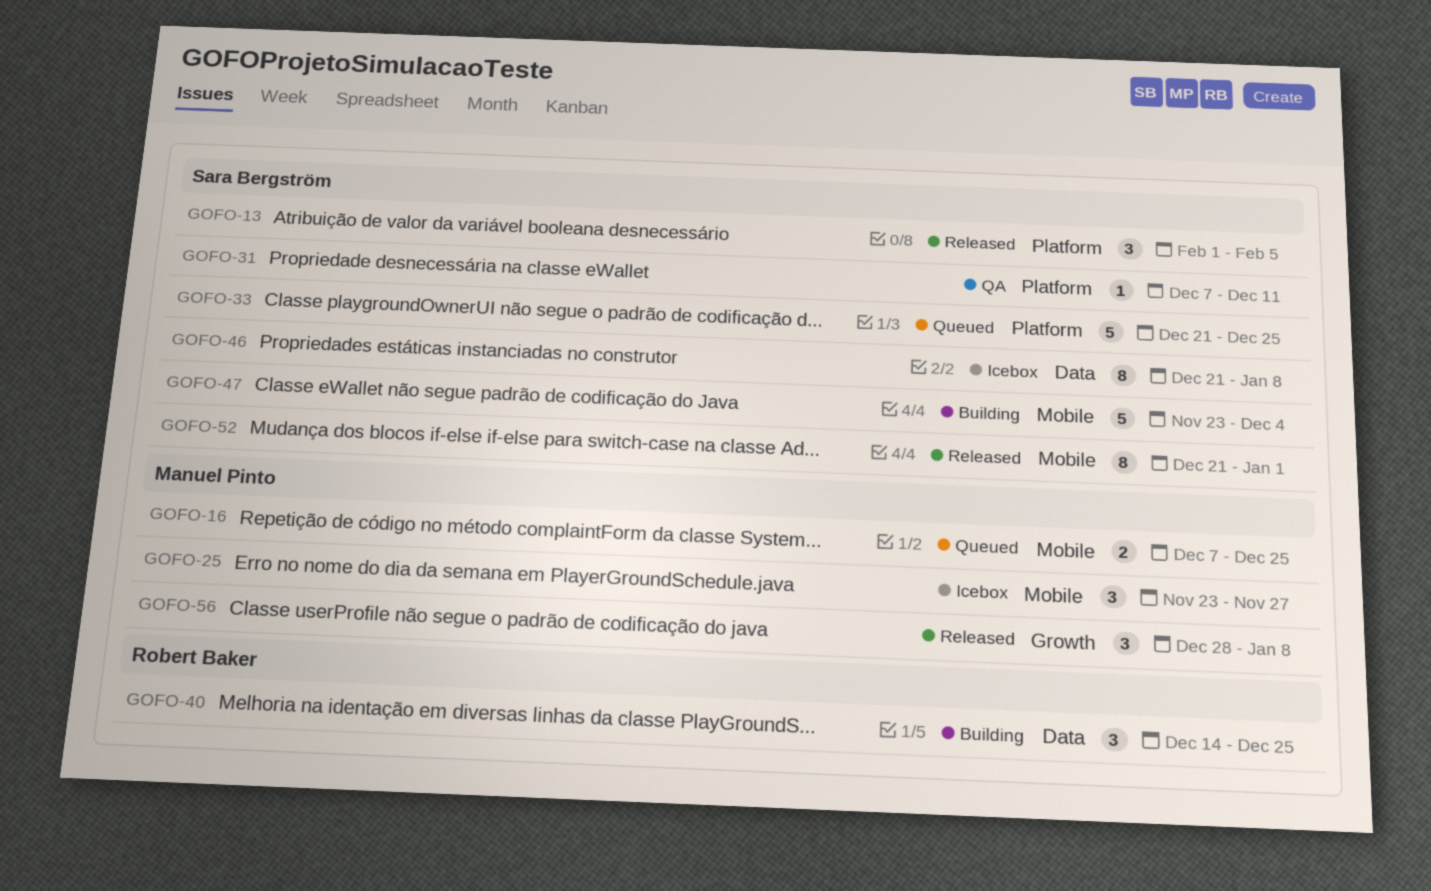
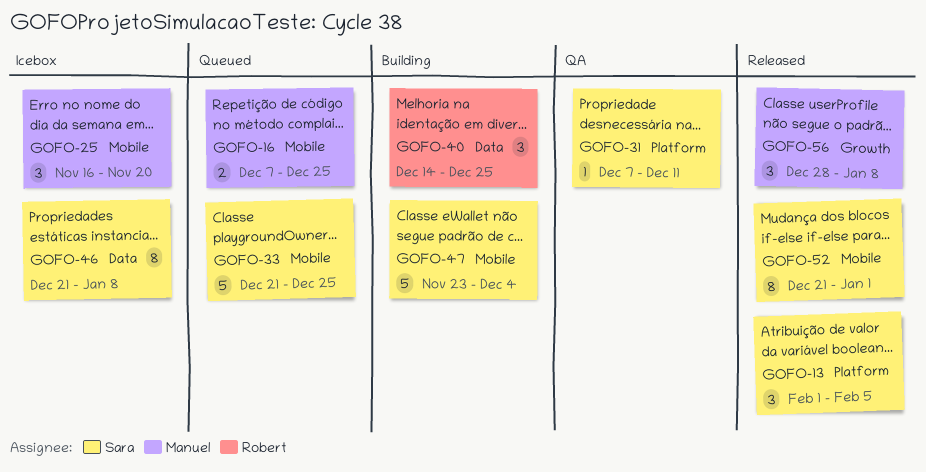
GOFO-25, start: Nov 23 -> Nov 16
GOFO-25, due: Nov 27 -> Nov 20
GOFO-33, label: Platform -> Mobile

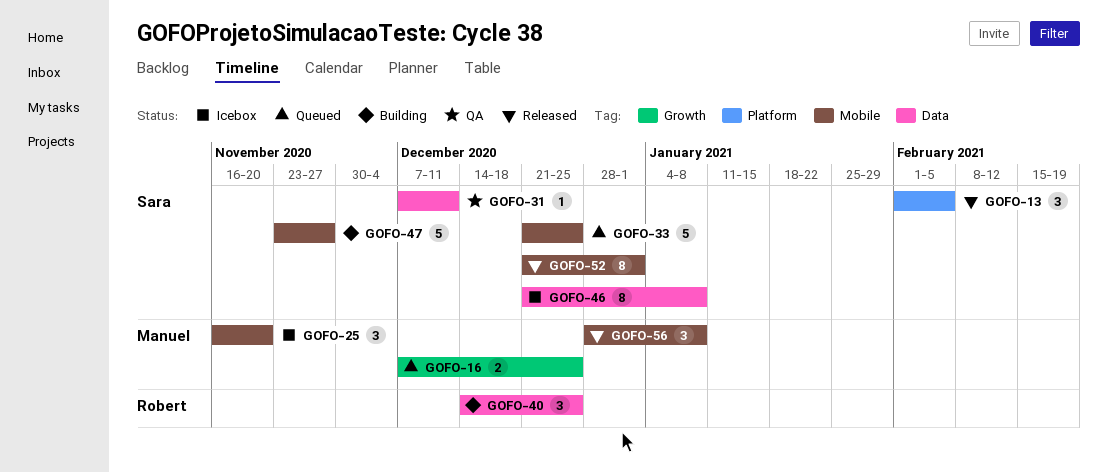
GOFO-16, label: Mobile -> Growth
GOFO-31, label: Platform -> Data
GOFO-47, due: Dec 4 -> Nov 27
GOFO-56, label: Growth -> Mobile

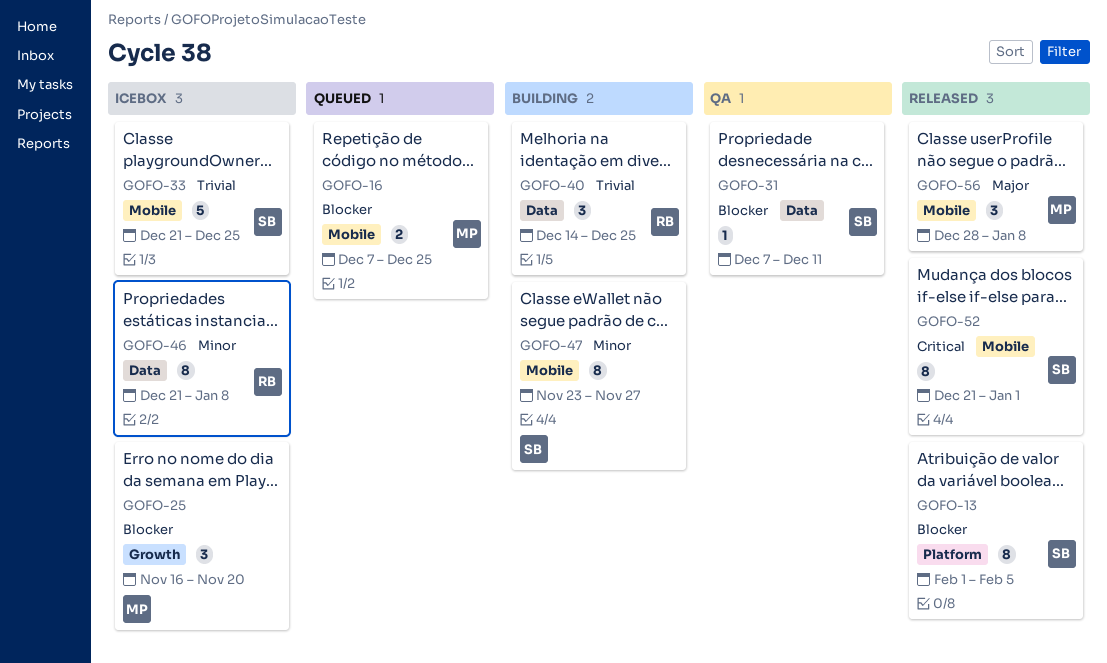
GOFO-13, estimate: 3 -> 8
GOFO-16, label: Growth -> Mobile
GOFO-25, label: Mobile -> Growth
GOFO-33, status: Queued -> Icebox
GOFO-46, owner: Sara -> Robert
GOFO-47, estimate: 5 -> 8

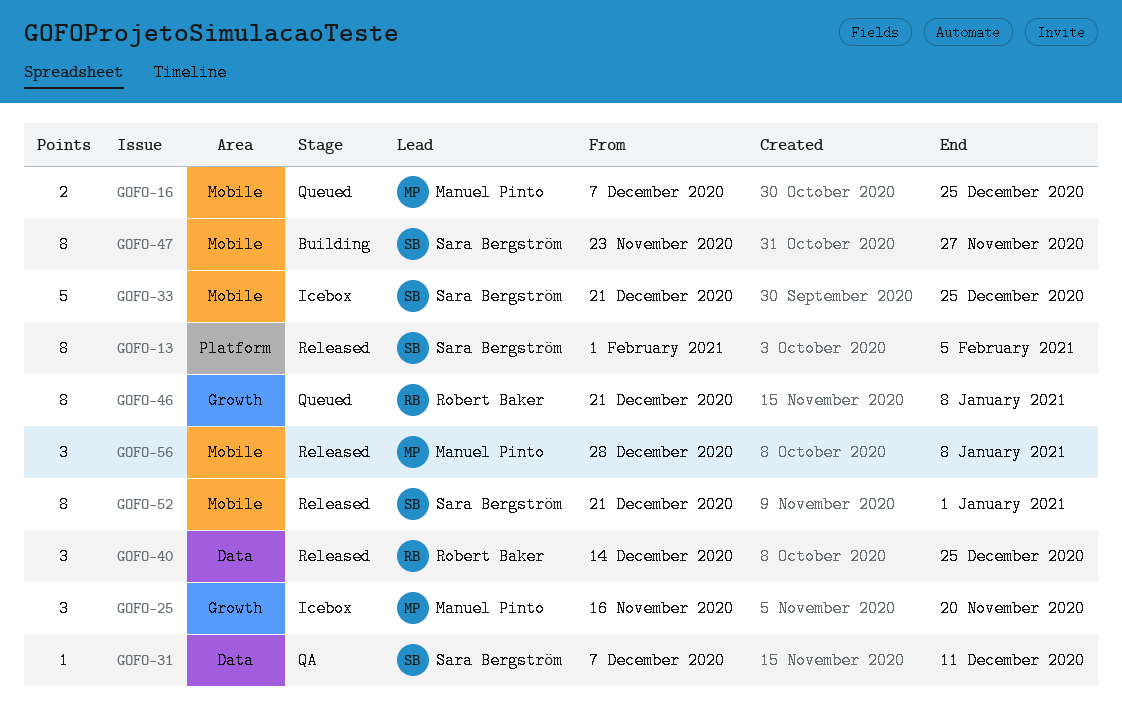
GOFO-40, status: Building -> Released
GOFO-46, status: Icebox -> Queued
GOFO-46, label: Data -> Growth

